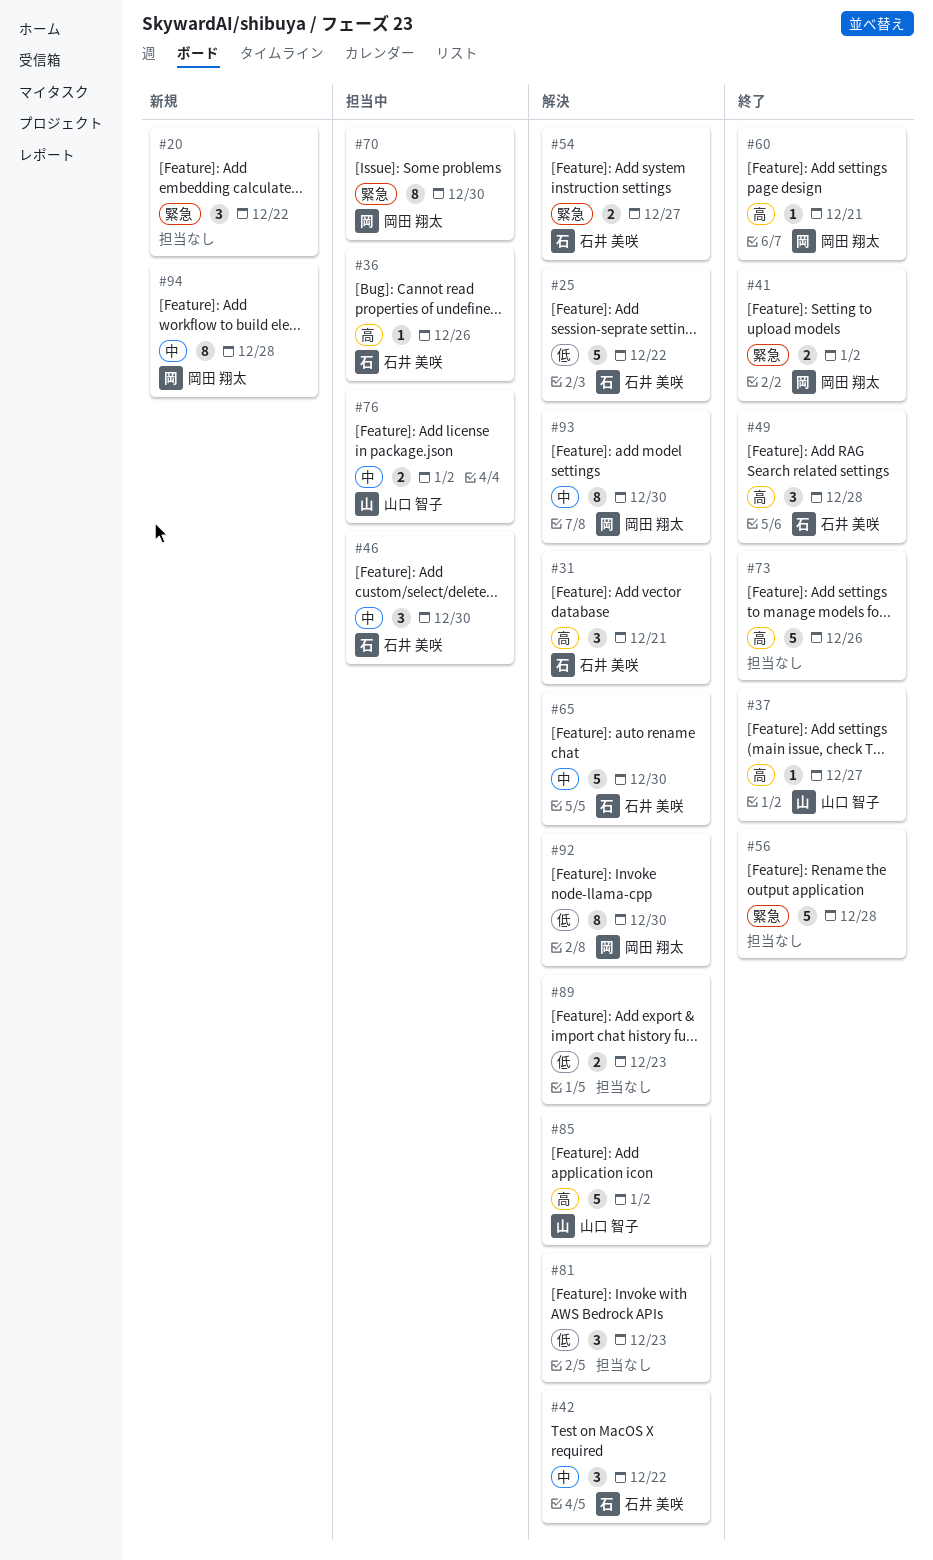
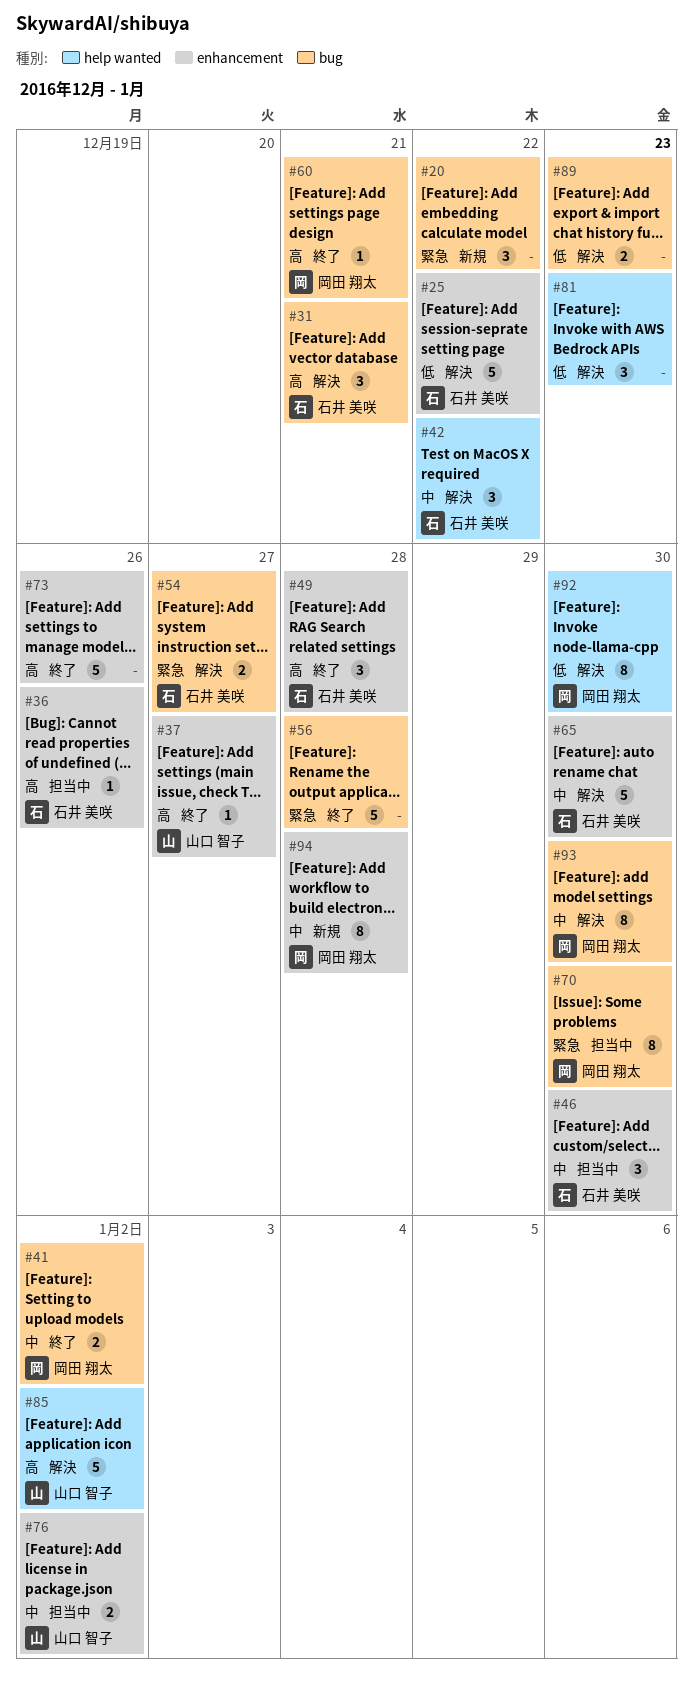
#41, priority: 緊急 -> 中

